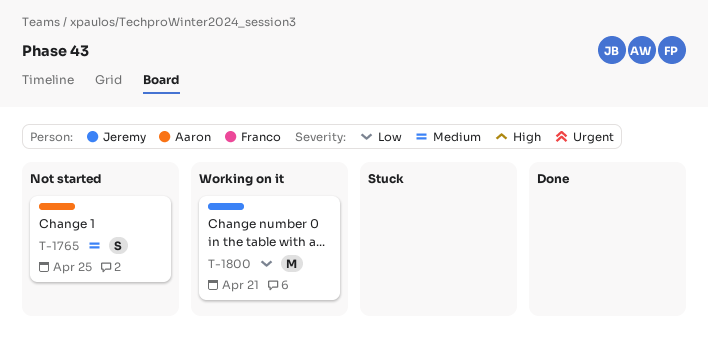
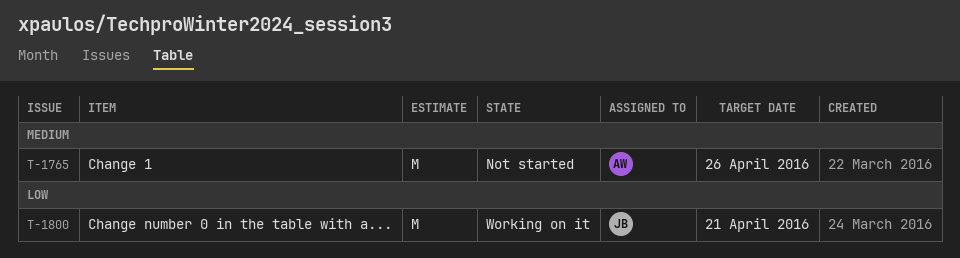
T-1765, estimate: S -> M
T-1765, due: Apr 25 -> Apr 26

